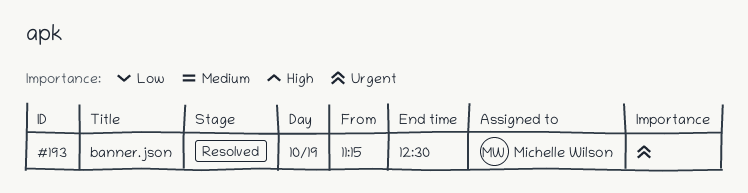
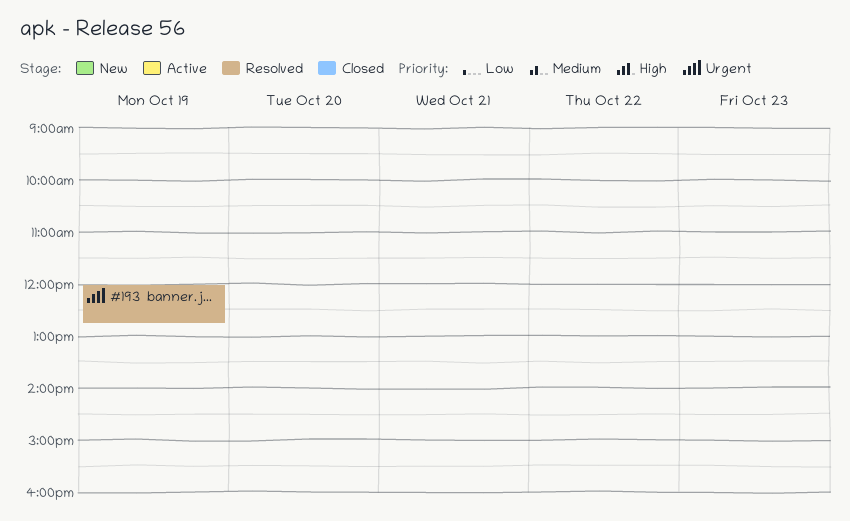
#193, begins: 11:15 -> 12:00
#193, ends: 12:30 -> 12:45

